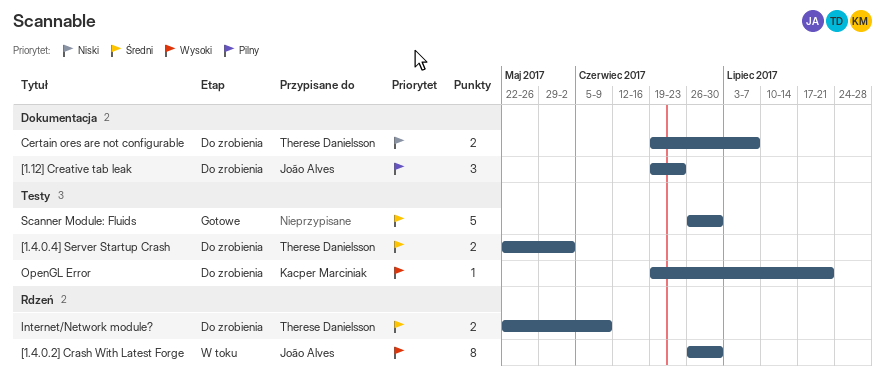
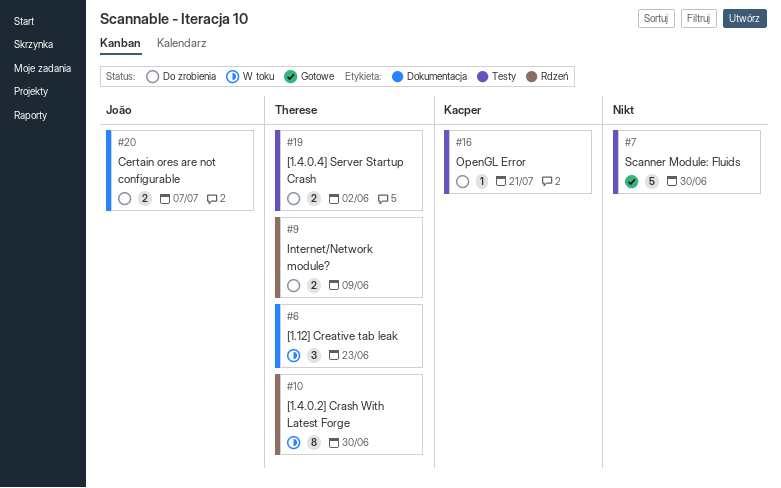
[1.12] Creative tab leak, status: Do zrobienia -> W toku
[1.12] Creative tab leak, owner: João Alves -> Therese Danielsson
[1.4.0.2] Crash With Latest Forge, owner: João Alves -> Therese Danielsson
Certain ores are not configurable, owner: Therese Danielsson -> João Alves

